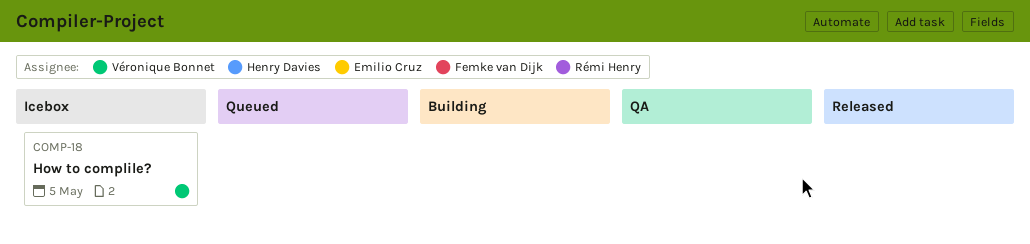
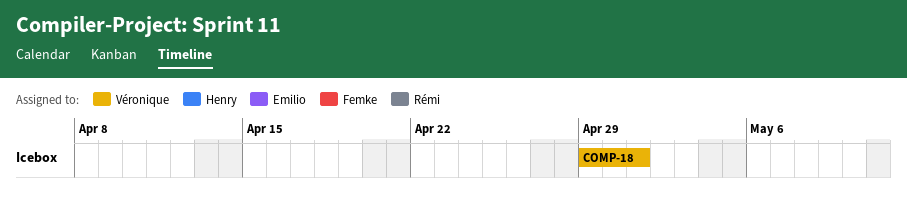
COMP-18, due: May 5 -> May 1

